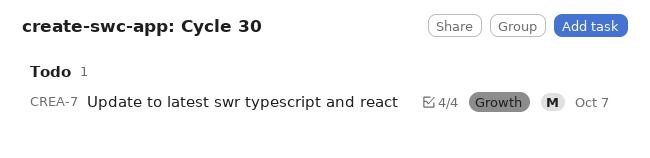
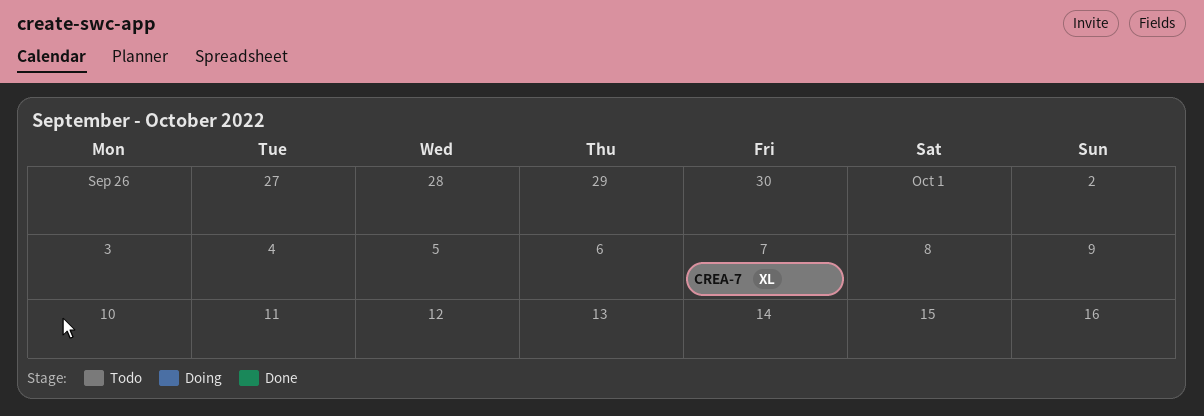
CREA-7, estimate: M -> XL

